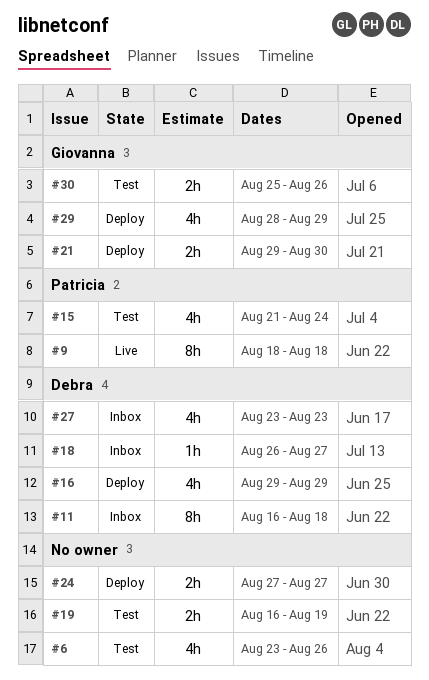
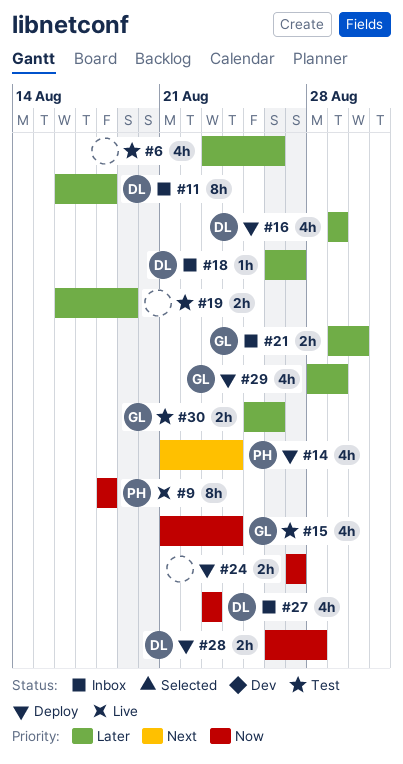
#14: none -> present
#15, owner: Patricia -> Giovanna
#21, status: Deploy -> Inbox
#28: none -> present

